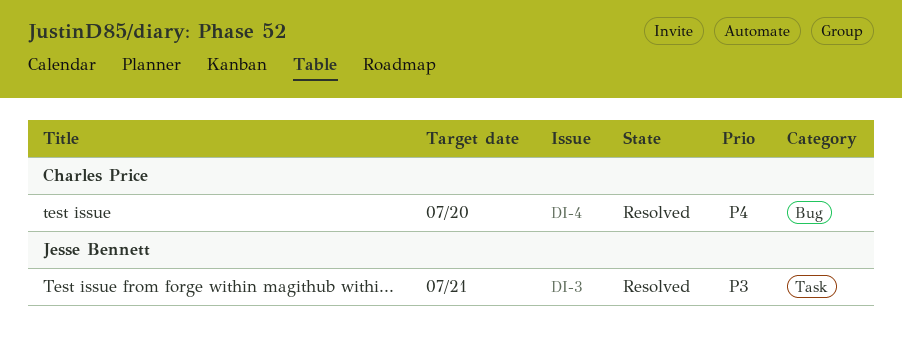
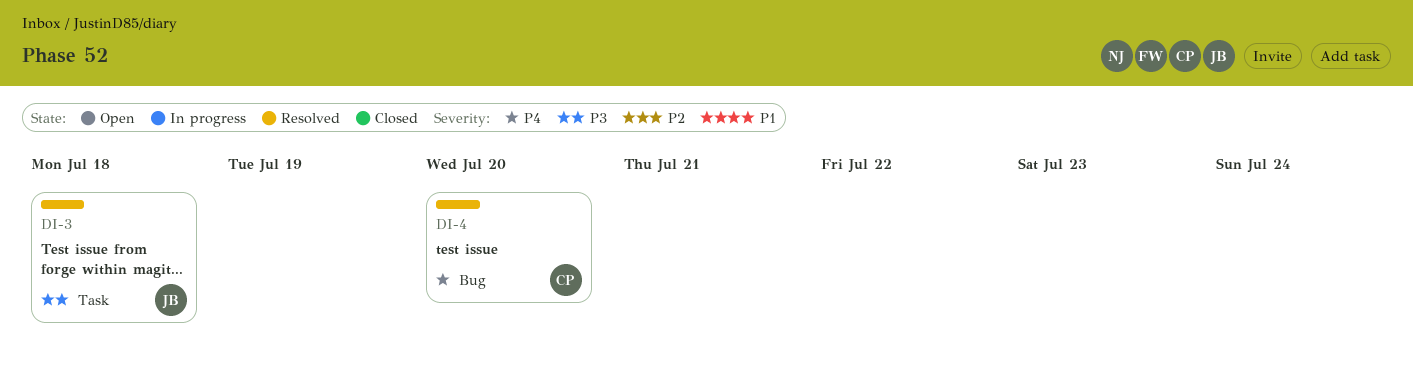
DI-3, due: Jul 21 -> Jul 18

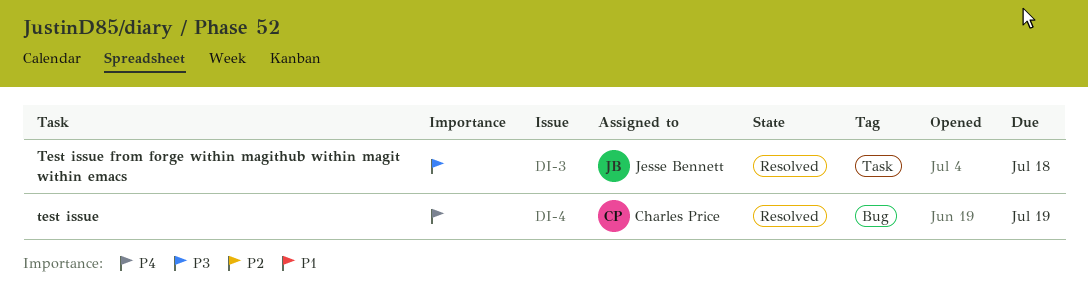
DI-4, due: Jul 20 -> Jul 19

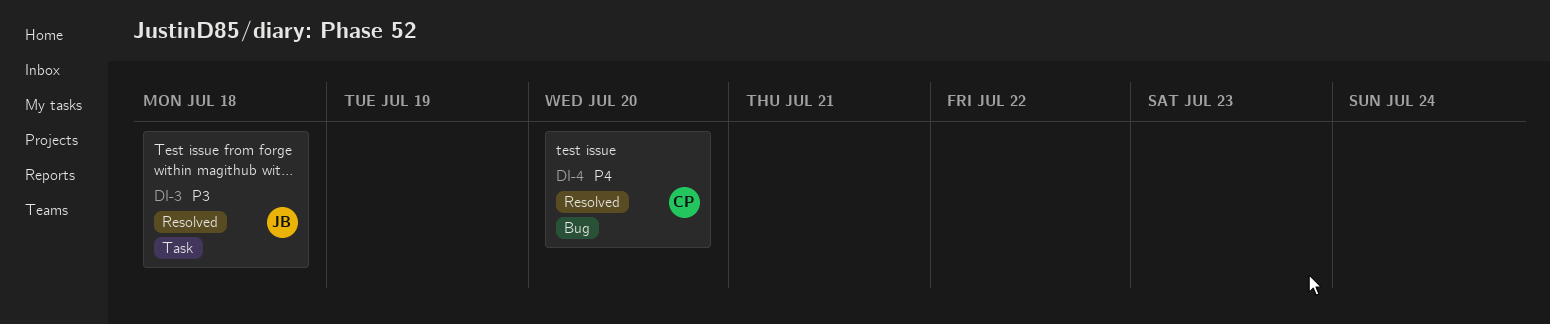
DI-4, due: Jul 19 -> Jul 20

